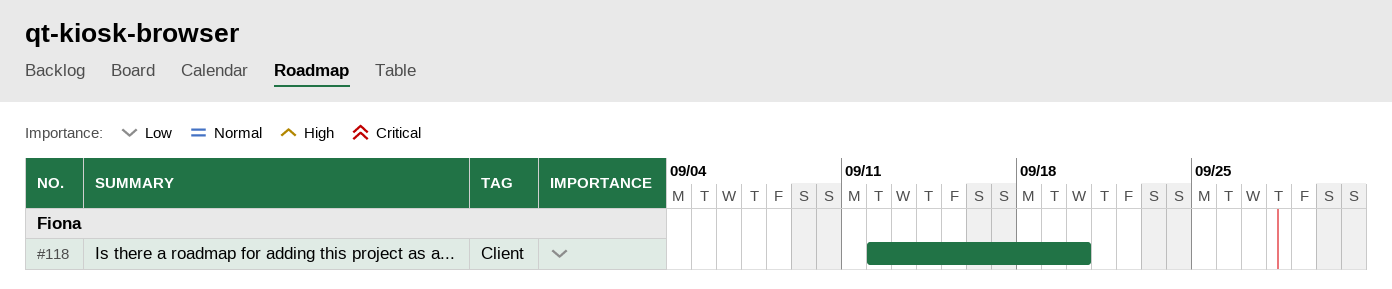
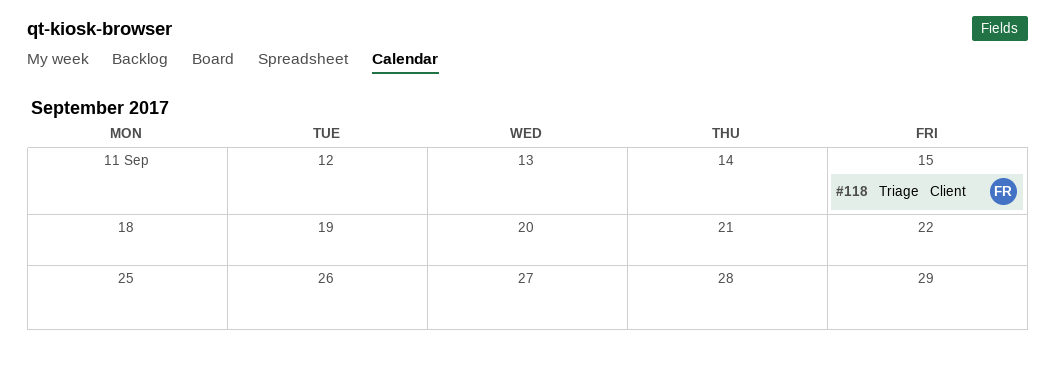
#118, due: Sep 20 -> Sep 15

